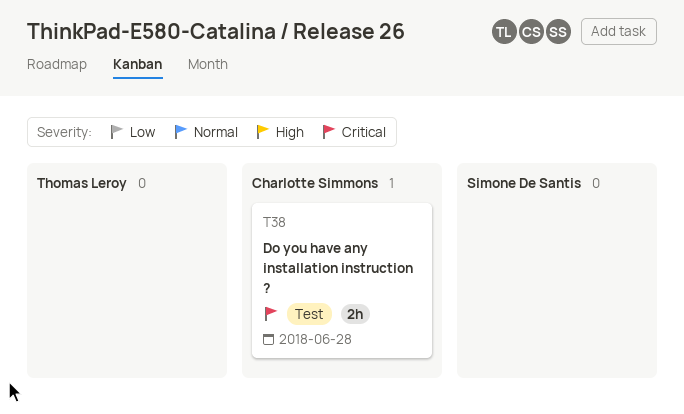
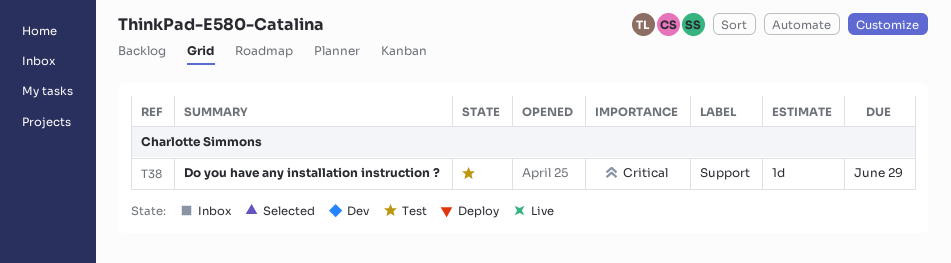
T38, estimate: 2h -> 1d
T38, due: Jun 28 -> Jun 29

